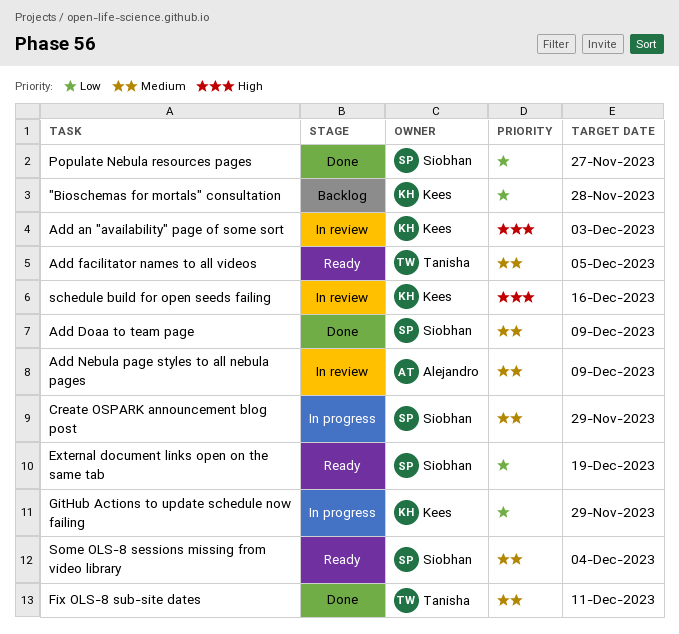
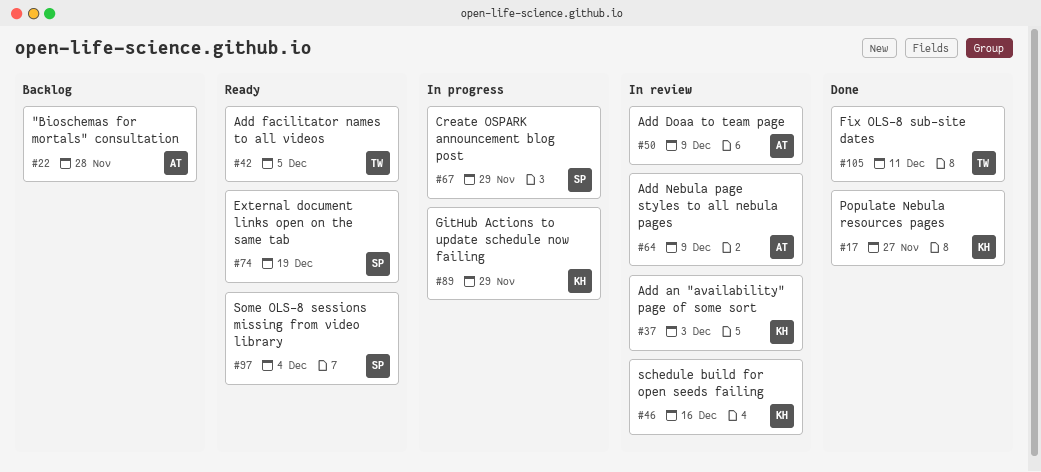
"Bioschemas for mortals" consultation, owner: Kees -> Alejandro
Add Doaa to team page, status: Done -> In review
Add Doaa to team page, owner: Siobhan -> Alejandro
Populate Nebula resources pages, owner: Siobhan -> Kees

